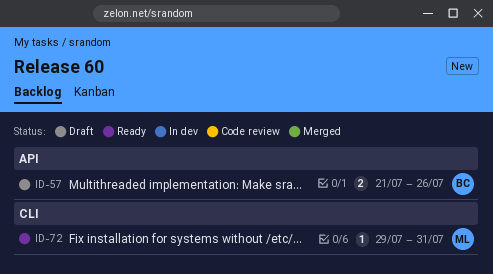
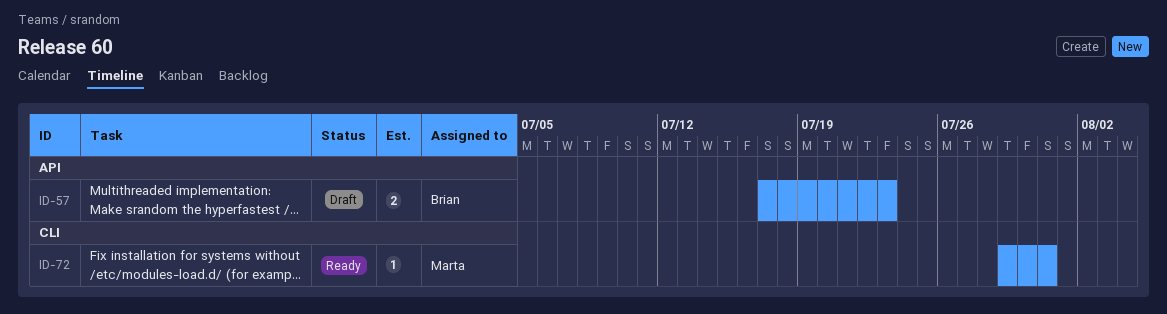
ID-57, start: Jul 21 -> Jul 17
ID-57, due: Jul 26 -> Jul 23

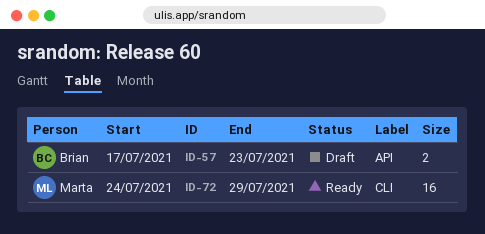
ID-72, estimate: 1 -> 16
ID-72, start: Jul 29 -> Jul 24
ID-72, due: Jul 31 -> Jul 29

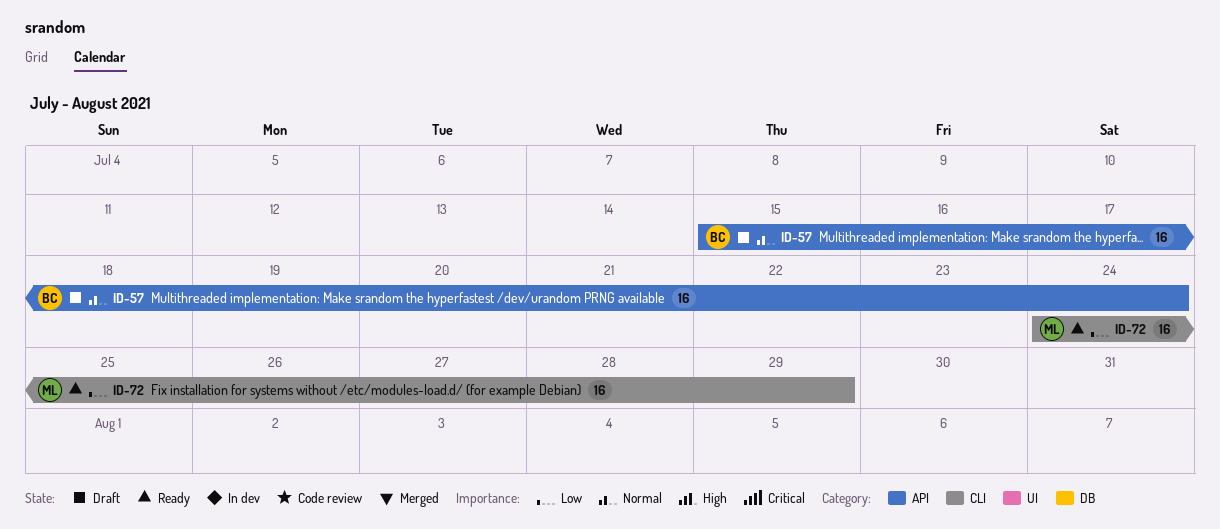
ID-57, estimate: 2 -> 16
ID-57, start: Jul 17 -> Jul 15
ID-57, due: Jul 23 -> Jul 24

